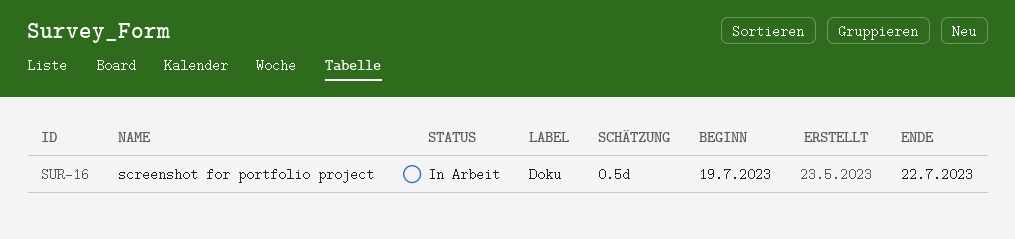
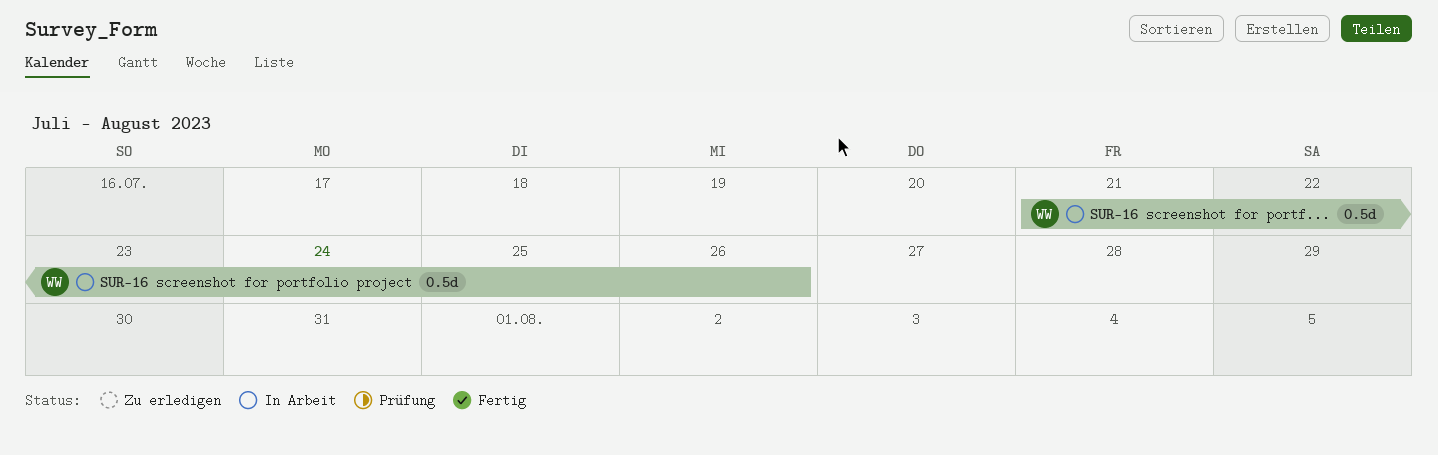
SUR-16, start: Jul 19 -> Jul 21
SUR-16, due: Jul 22 -> Jul 26

